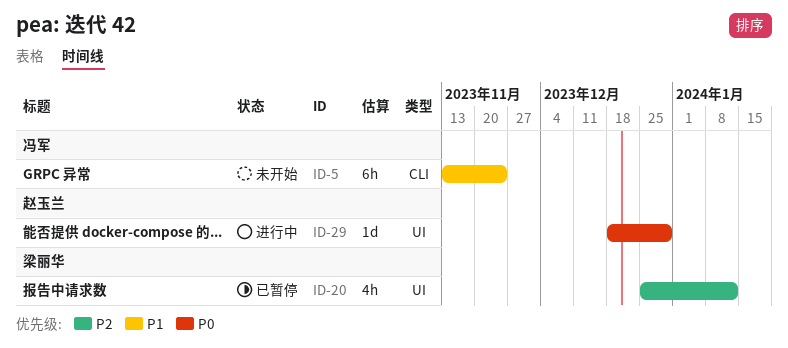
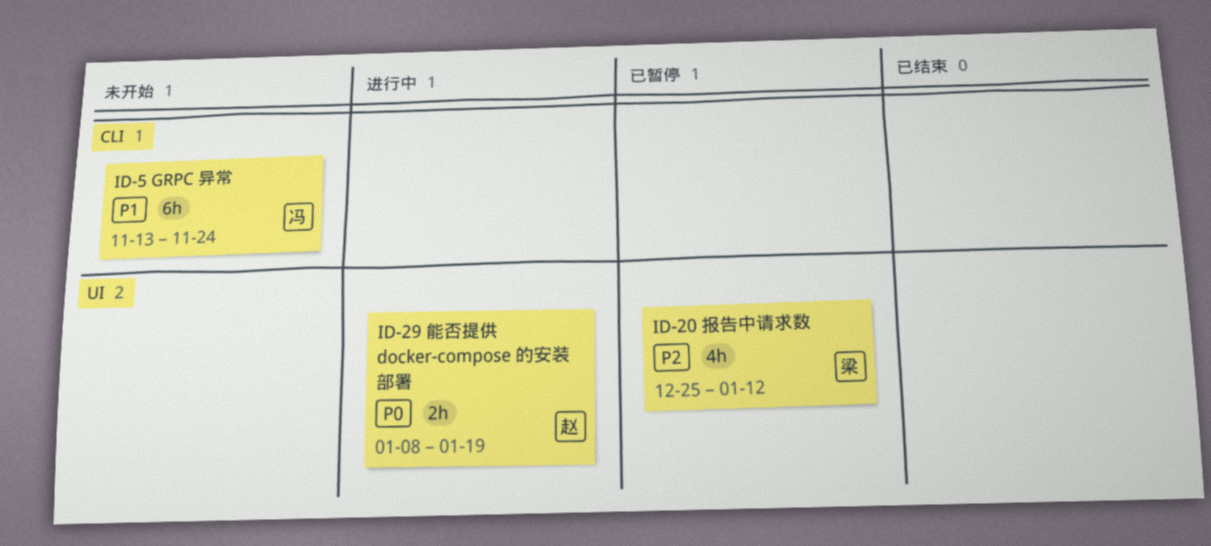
ID-29, estimate: 1d -> 2h
ID-29, start: Dec 18 -> Jan 8
ID-29, due: Dec 29 -> Jan 19

